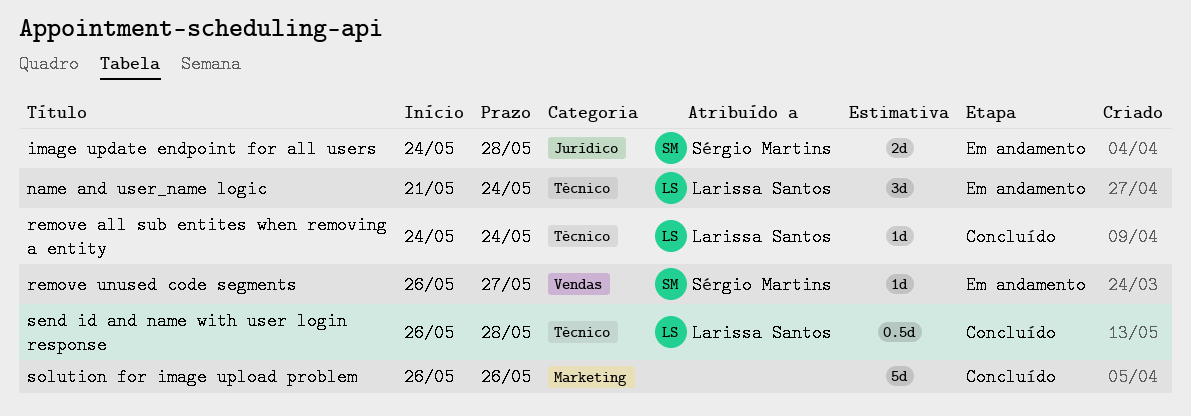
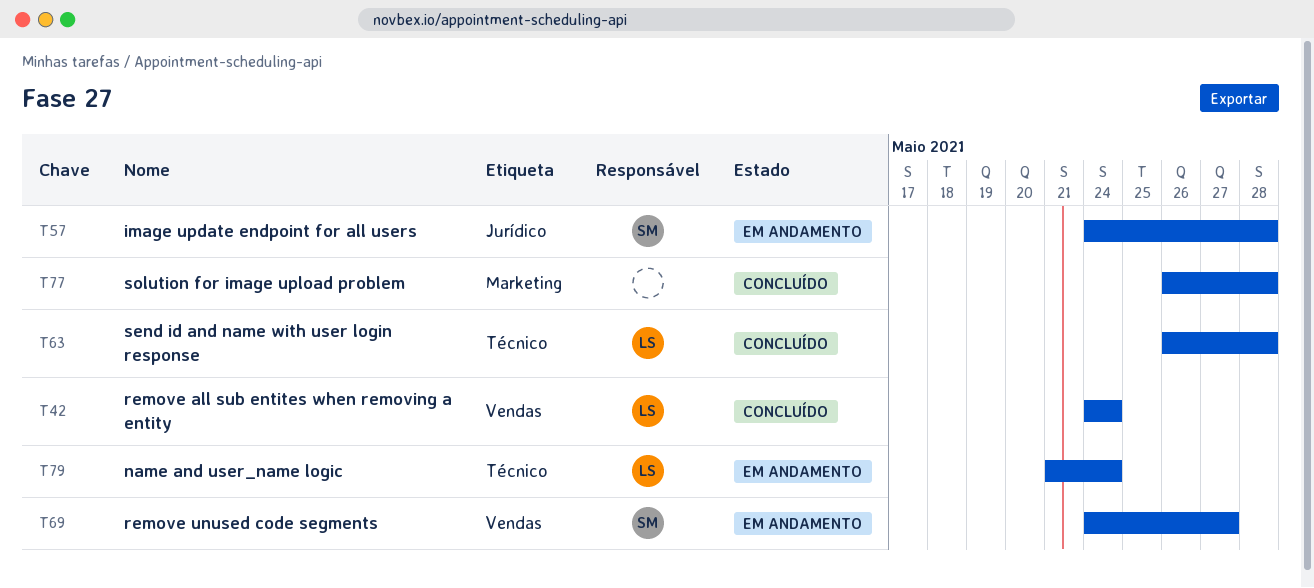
remove all sub entites when removing a entity, label: Técnico -> Vendas
remove unused code segments, start: May 26 -> May 24
solution for image upload problem, due: May 26 -> May 28

